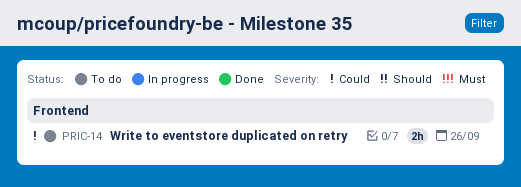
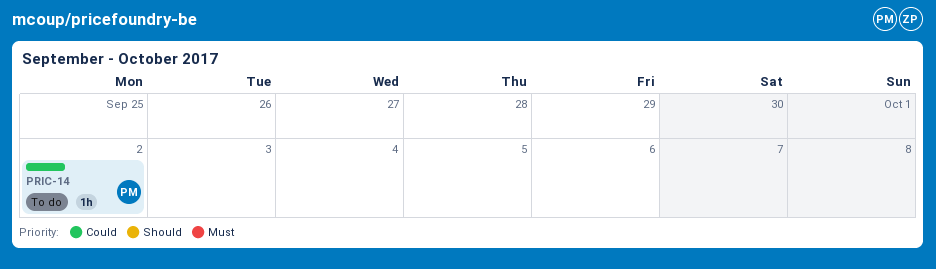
PRIC-14, estimate: 2h -> 1h
PRIC-14, due: Sep 26 -> Oct 2

